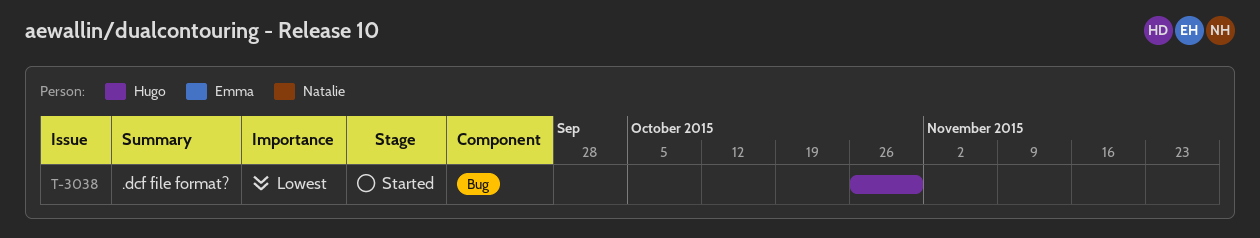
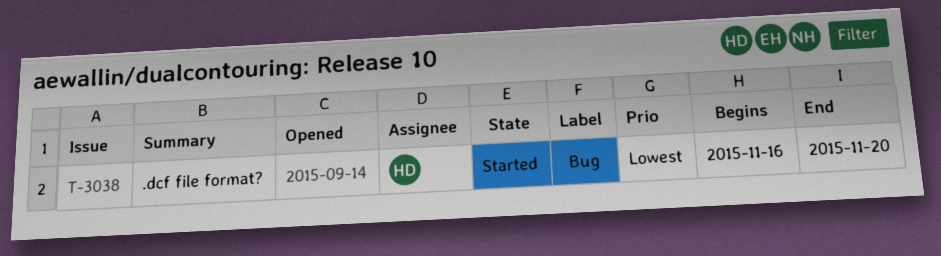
T-3038, start: Oct 26 -> Nov 16
T-3038, due: Oct 30 -> Nov 20

